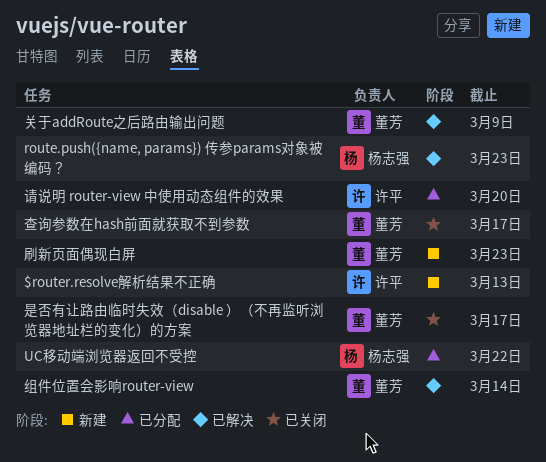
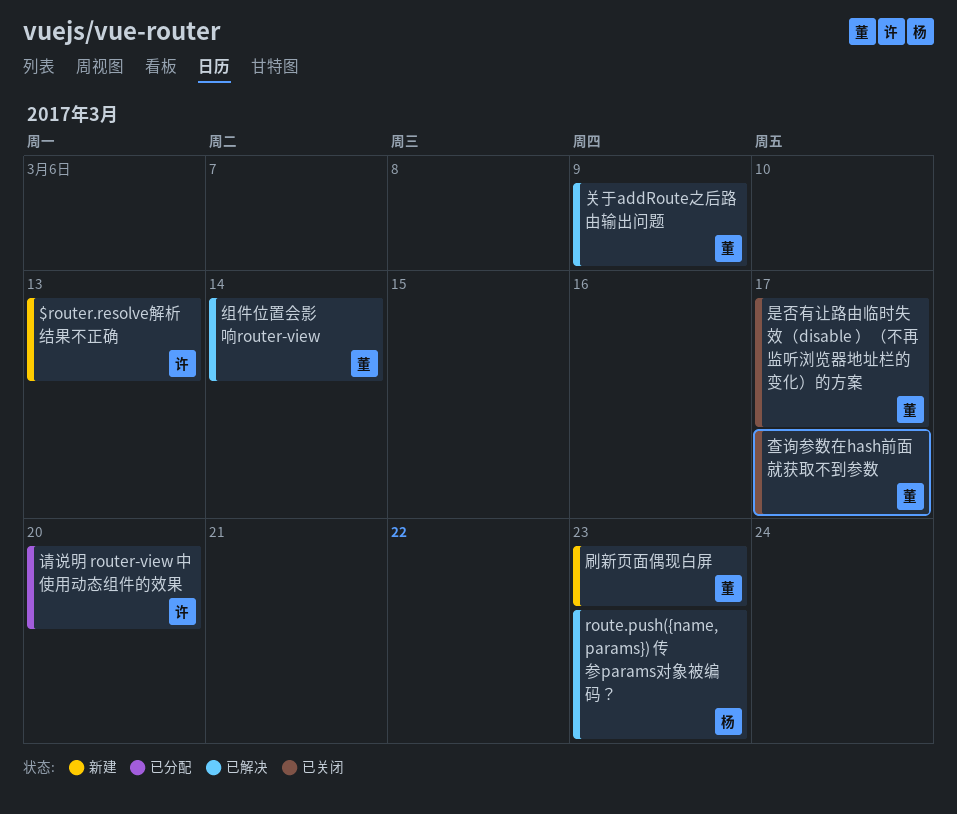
UC移动端浏览器返回不受控: present -> none

